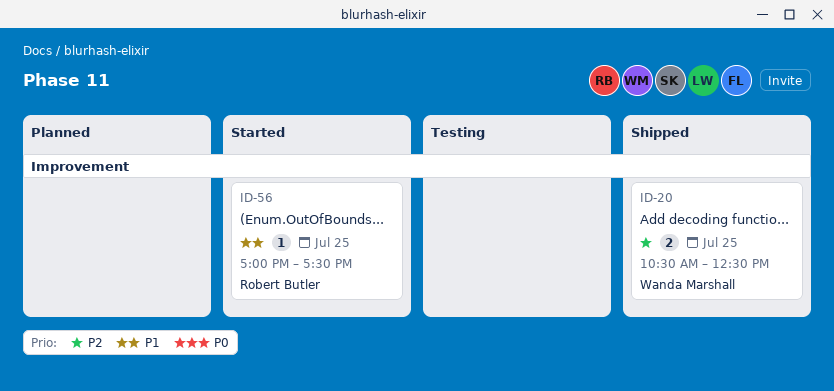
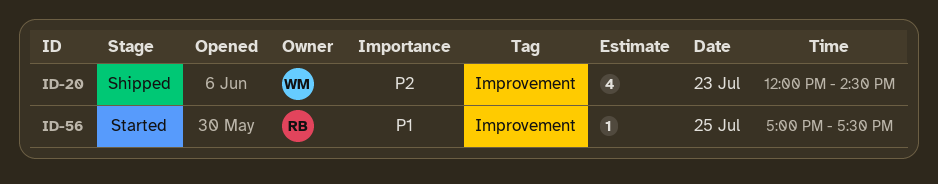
ID-20, estimate: 2 -> 4
ID-20, day: Jul 25 -> Jul 23
ID-20, begins: 10:30 -> 12:00
ID-20, ends: 12:30 -> 14:30

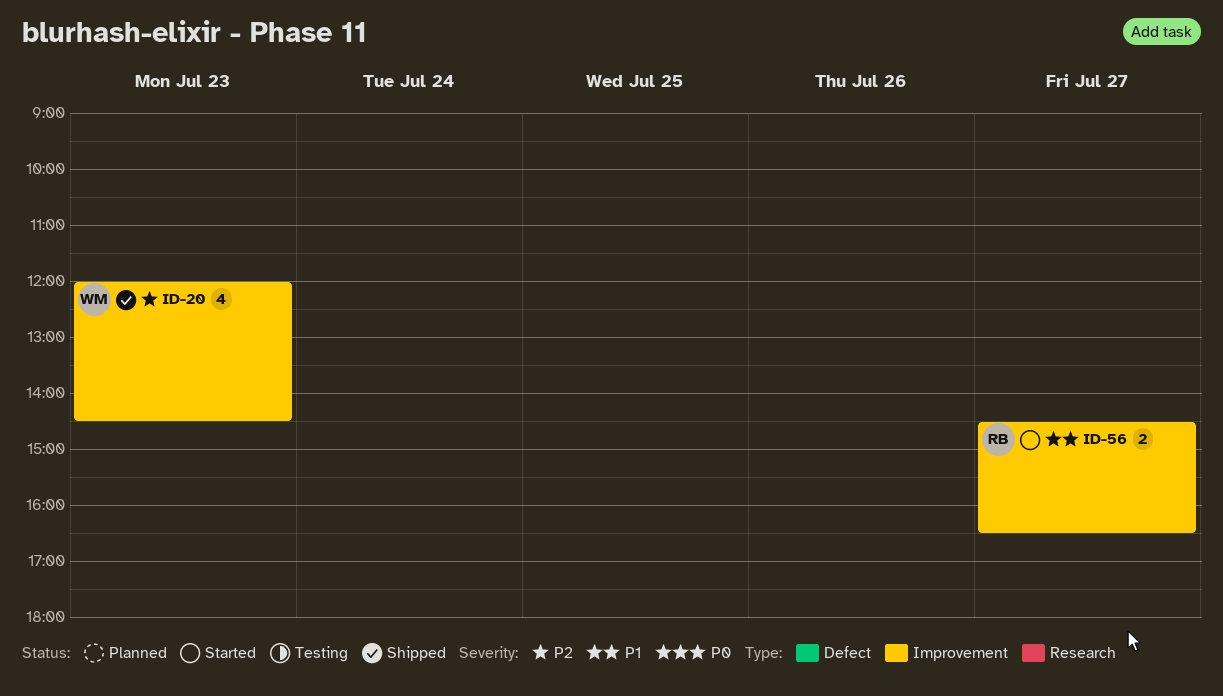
ID-56, estimate: 1 -> 2
ID-56, day: Jul 25 -> Jul 27
ID-56, begins: 17:00 -> 14:30
ID-56, ends: 17:30 -> 16:30

